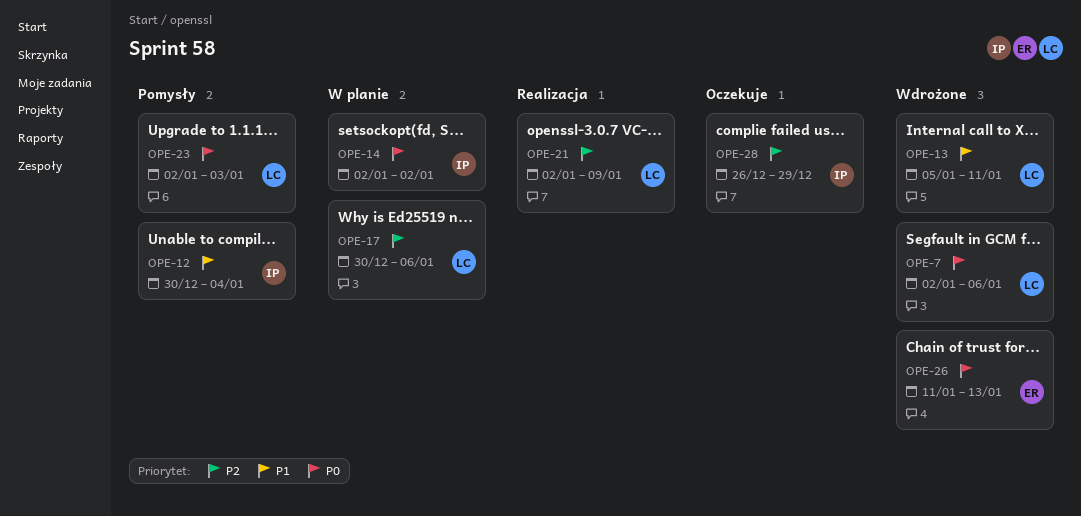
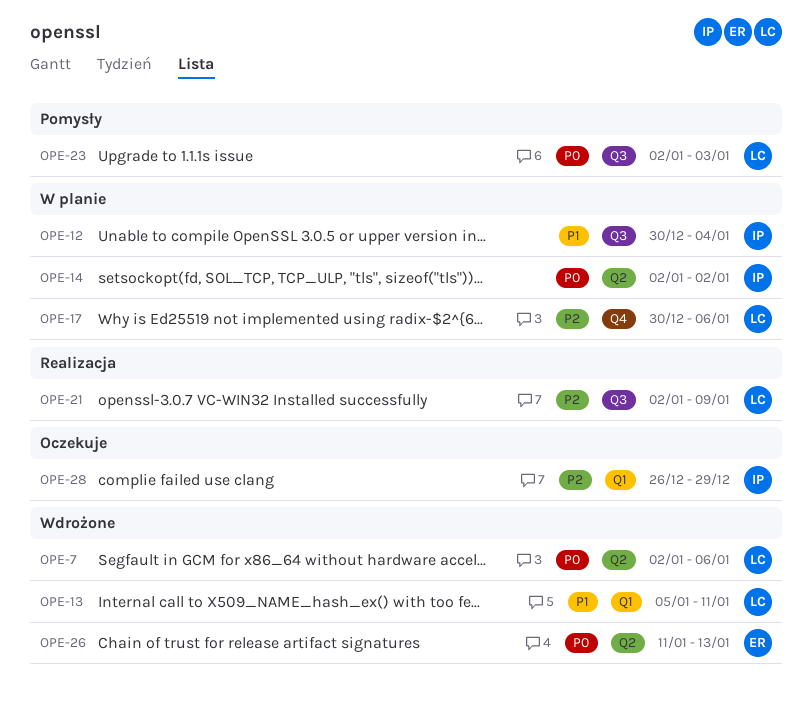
OPE-12, status: Pomysły -> W planie

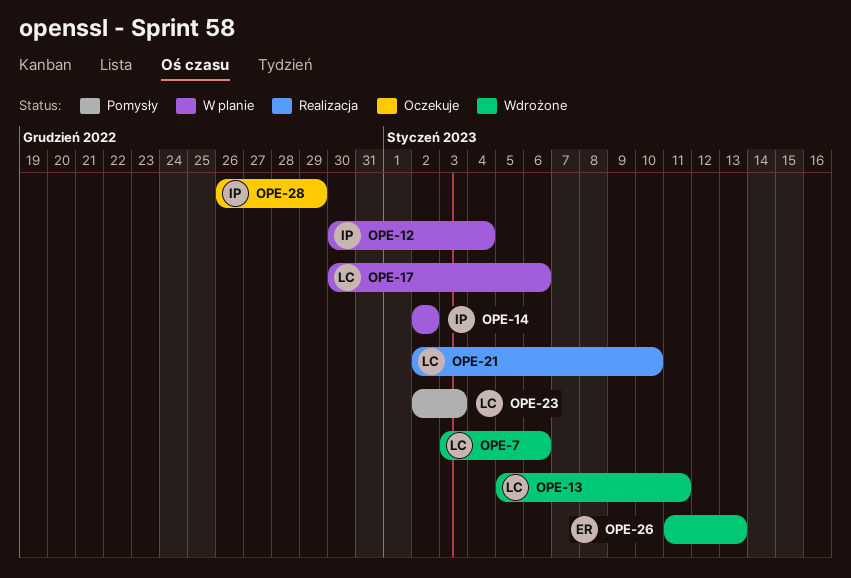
OPE-7, start: Jan 2 -> Jan 3
OPE-21, due: Jan 9 -> Jan 10

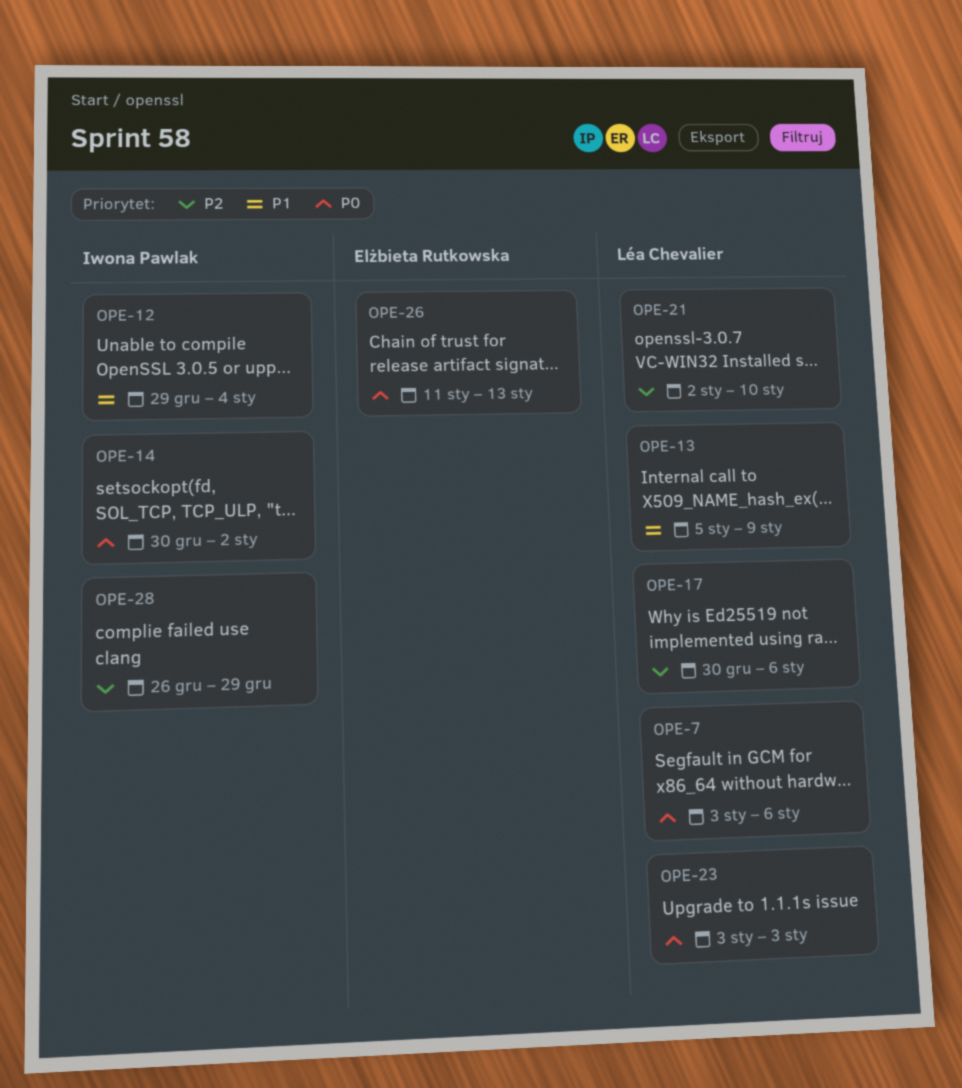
OPE-12, start: Dec 30 -> Dec 29
OPE-13, due: Jan 11 -> Jan 9
OPE-14, start: Jan 2 -> Dec 30
OPE-23, start: Jan 2 -> Jan 3

